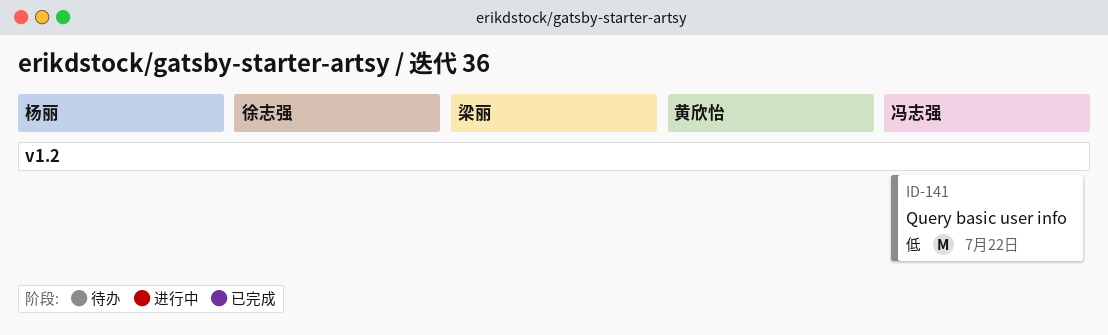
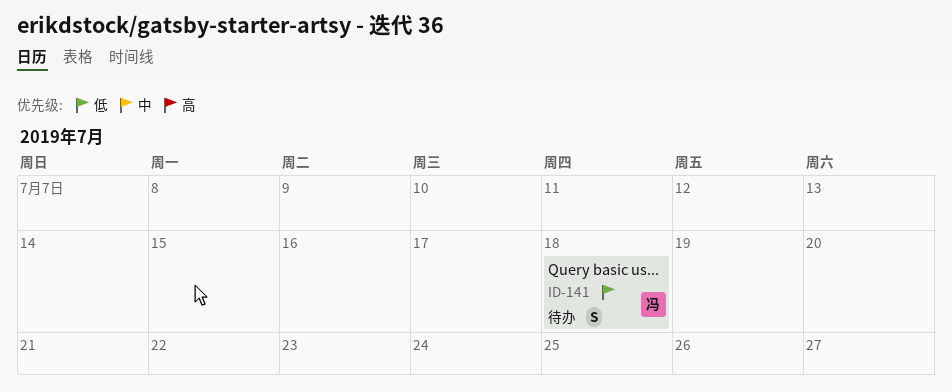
ID-141, estimate: M -> S
ID-141, due: Jul 22 -> Jul 18

